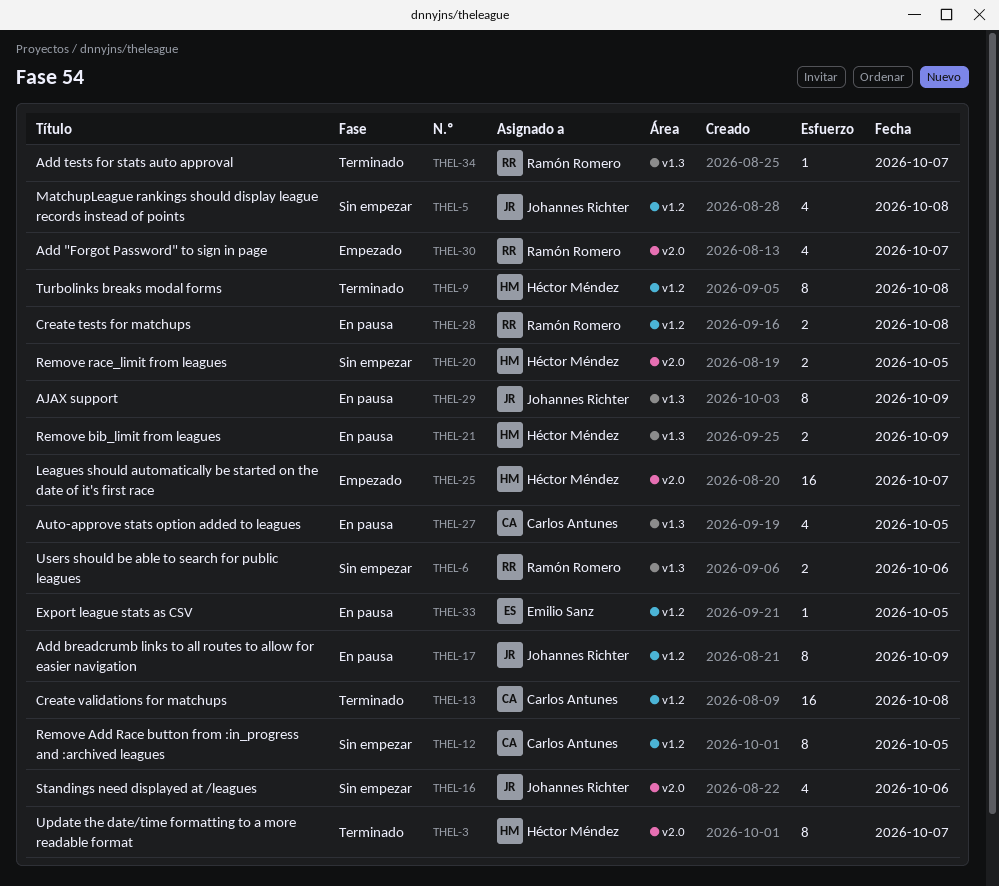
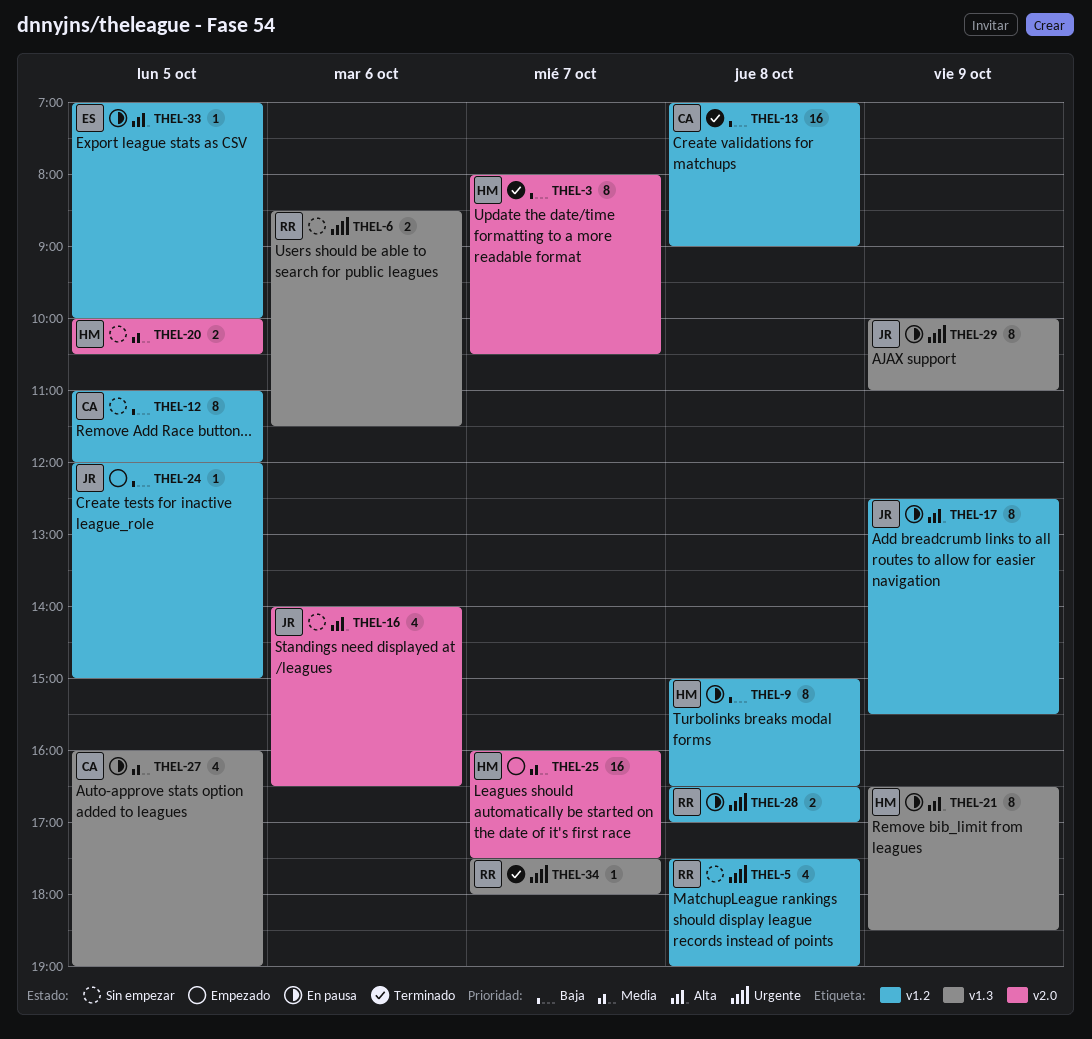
THEL-5, owner: Johannes Richter -> Ramón Romero
THEL-9, status: Terminado -> En pausa
THEL-21, estimate: 2 -> 8
THEL-24: none -> present
THEL-30: present -> none

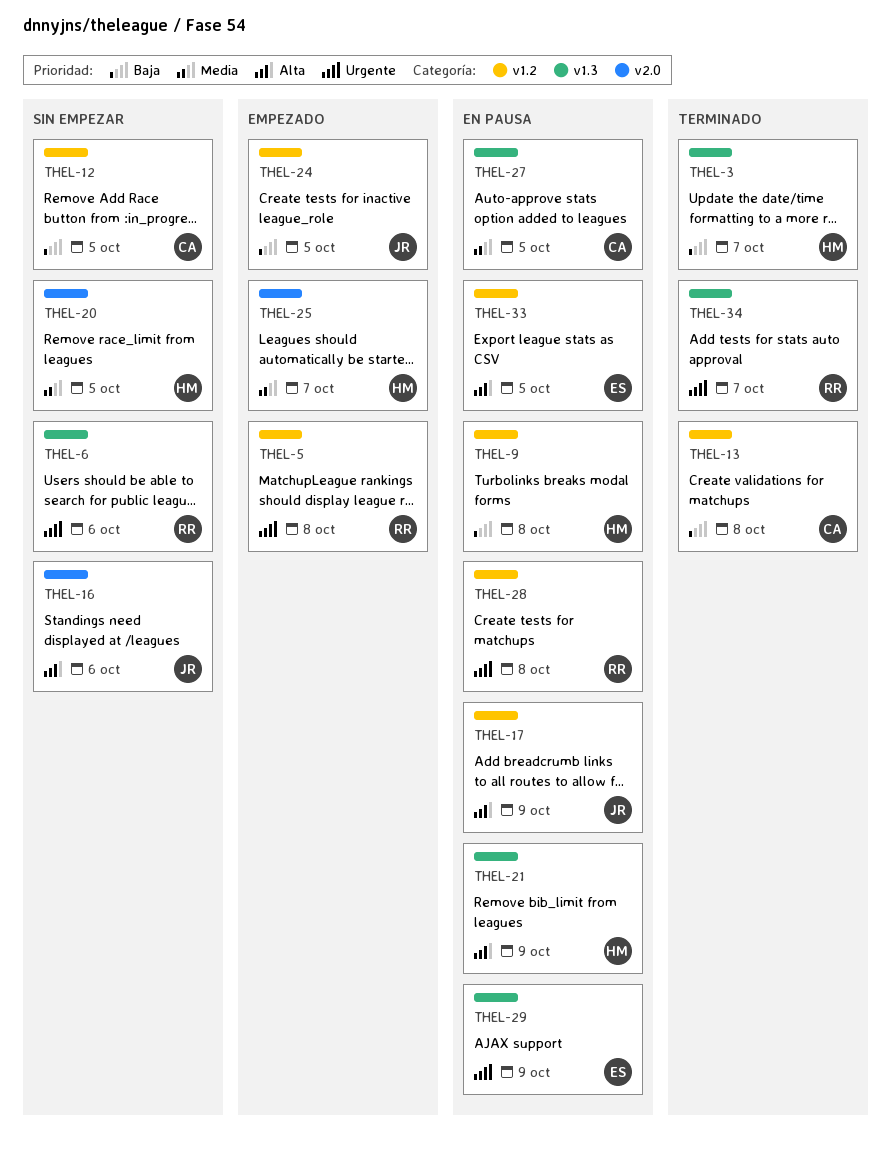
THEL-3, label: v2.0 -> v1.3
THEL-5, status: Sin empezar -> Empezado
THEL-29, owner: JR -> ES

